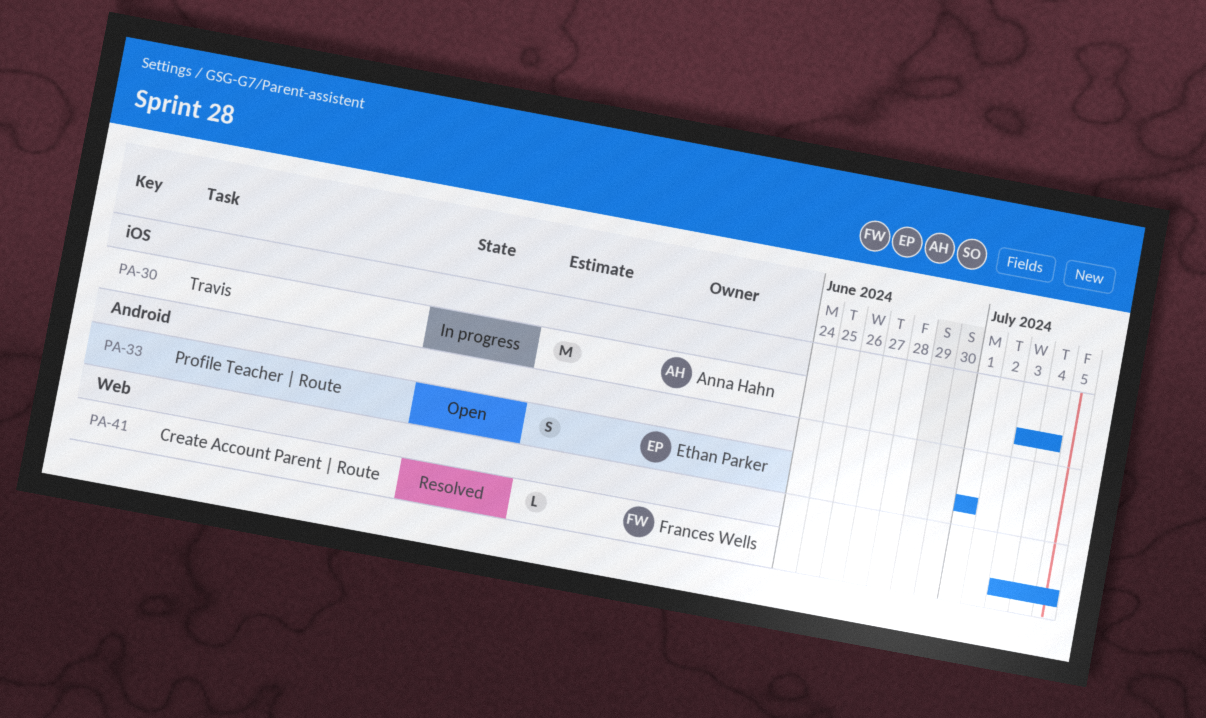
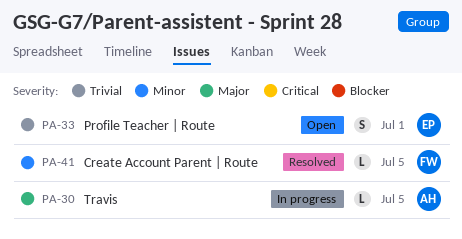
PA-30, estimate: M -> L
PA-30, due: Jul 4 -> Jul 5

